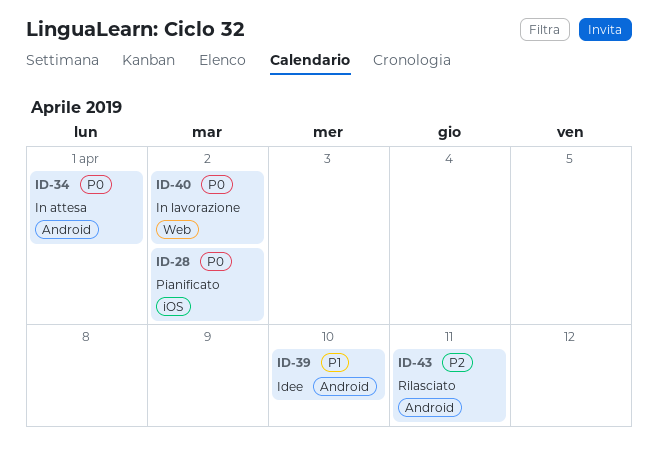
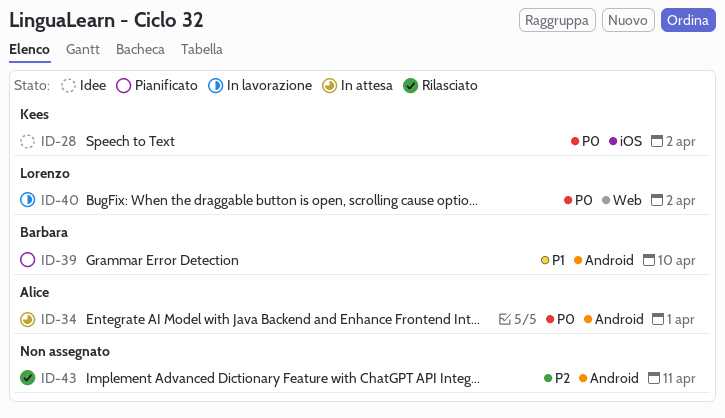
ID-28, status: Pianificato -> Idee
ID-39, status: Idee -> Pianificato

